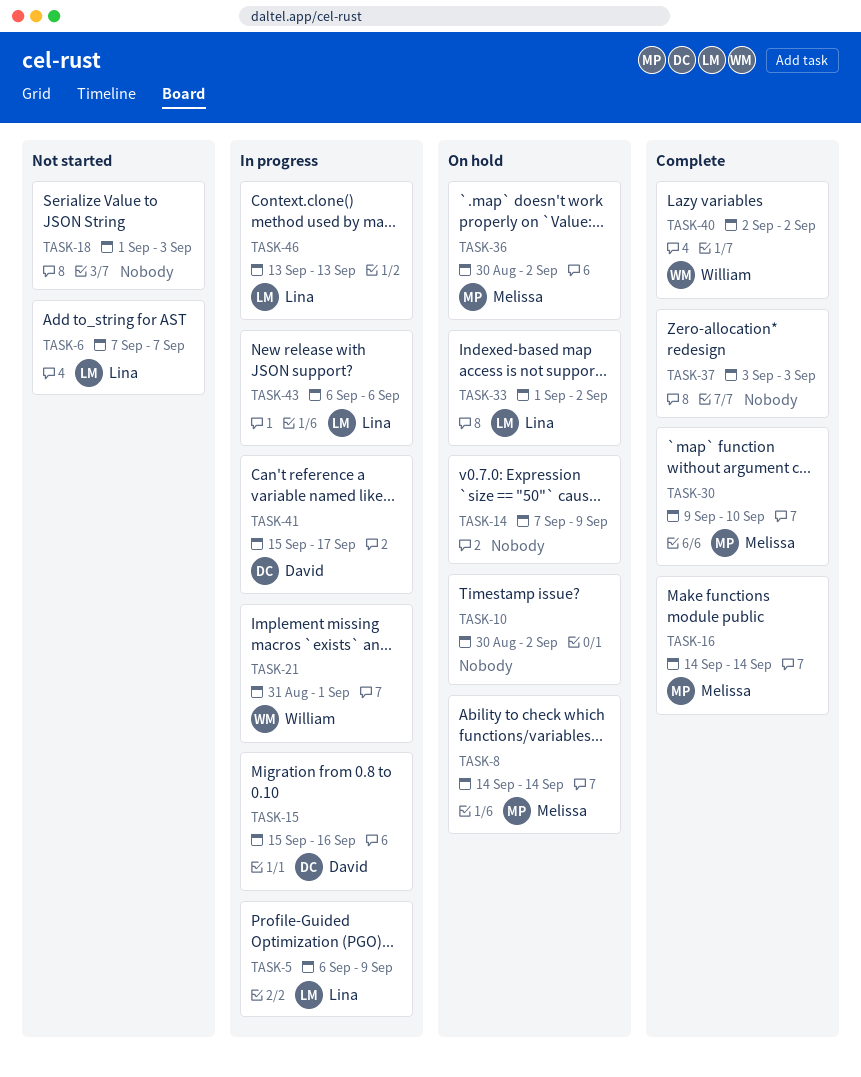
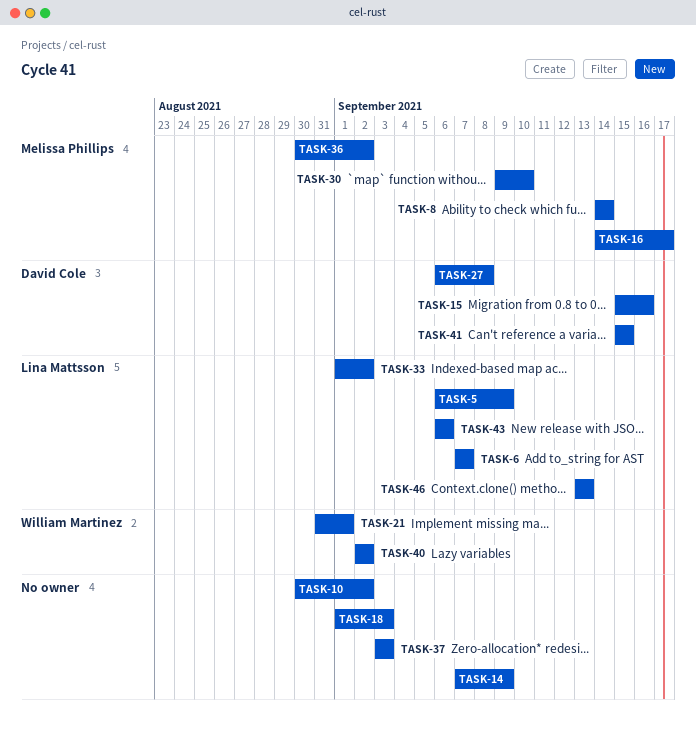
TASK-16, due: Sep 14 -> Sep 17
TASK-27: none -> present
TASK-41, due: Sep 17 -> Sep 15

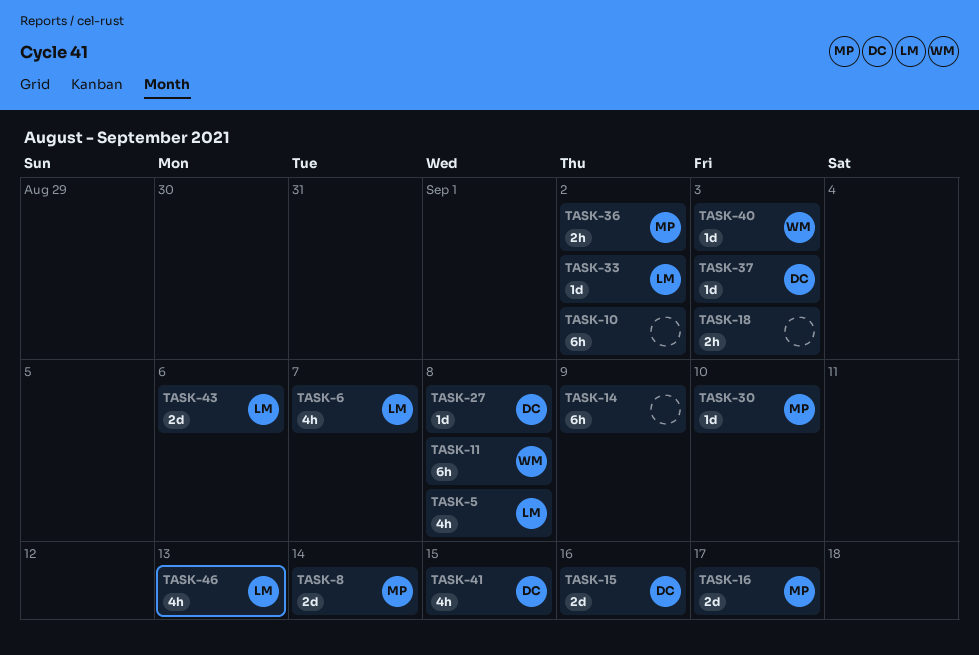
TASK-5, due: Sep 9 -> Sep 8
TASK-11: none -> present
TASK-21: present -> none
TASK-37, owner: none -> David Cole
TASK-40, due: Sep 2 -> Sep 3

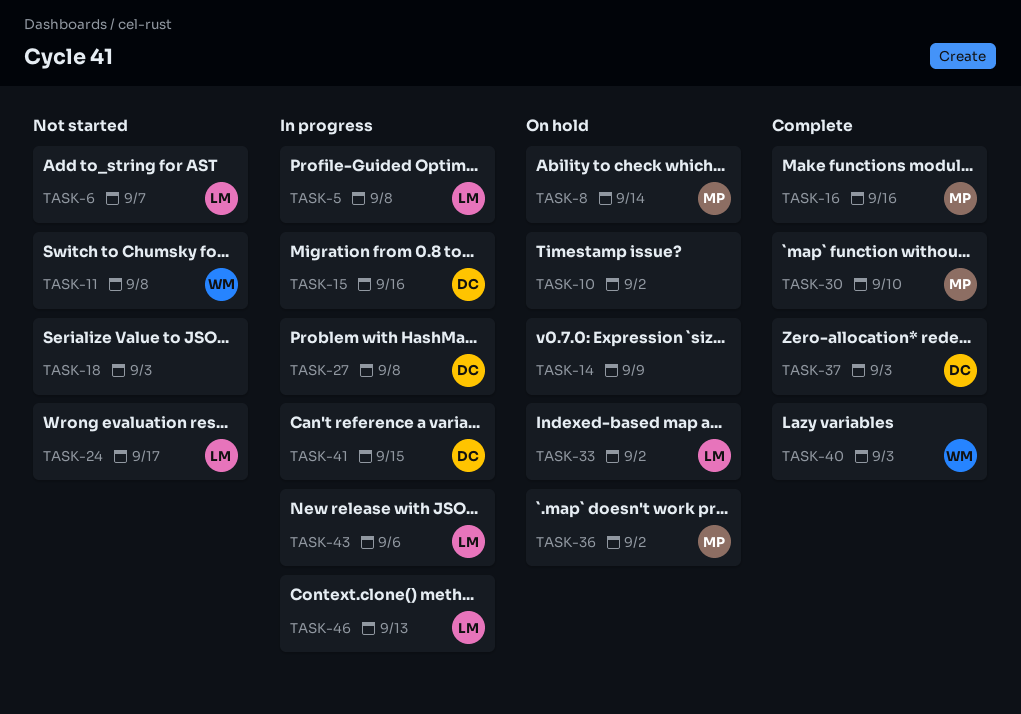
TASK-16, due: Sep 17 -> Sep 16
TASK-24: none -> present

